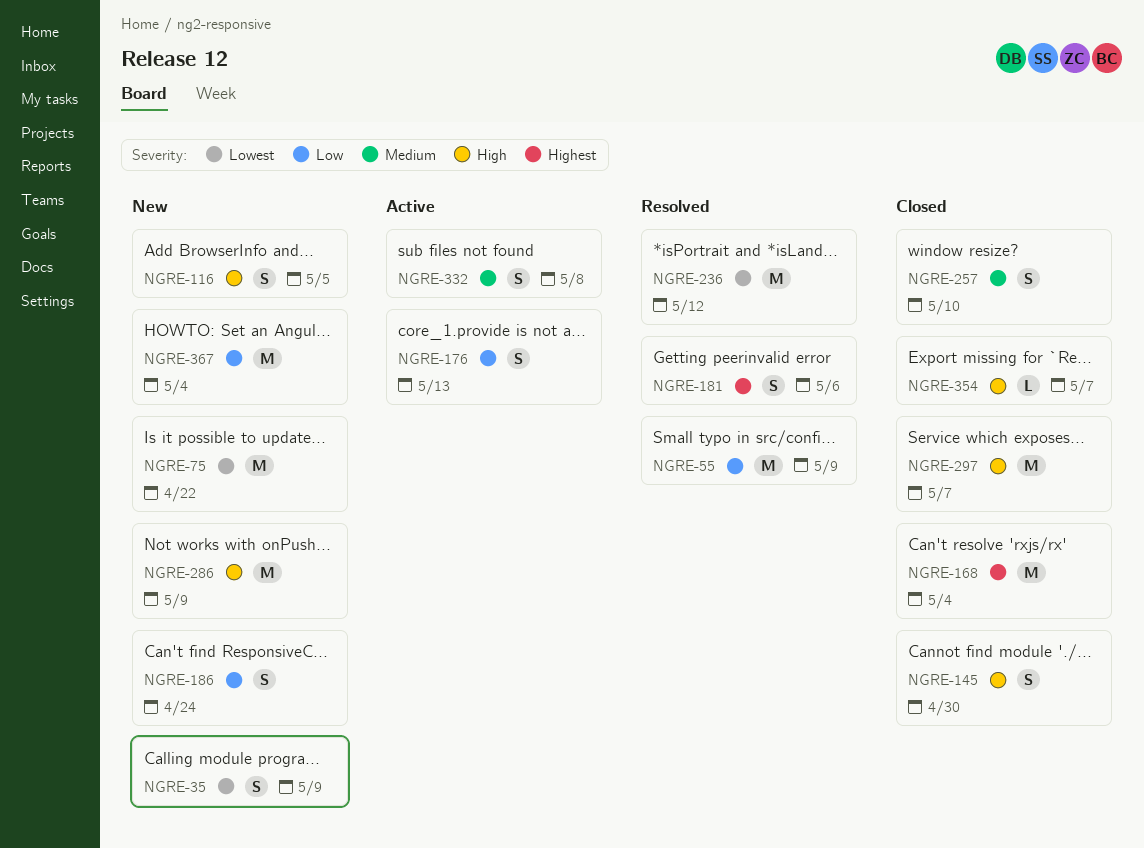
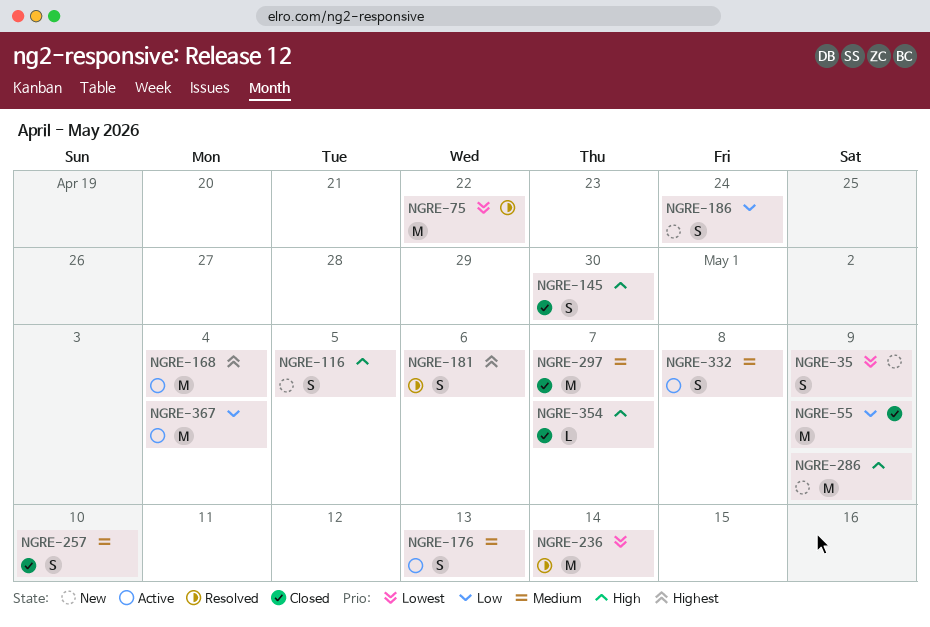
NGRE-55, status: Resolved -> Closed
NGRE-75, status: New -> Resolved
NGRE-168, status: Closed -> Active
NGRE-176, priority: Low -> Medium
NGRE-236, due: May 12 -> May 14
NGRE-297, priority: High -> Medium
NGRE-367, status: New -> Active

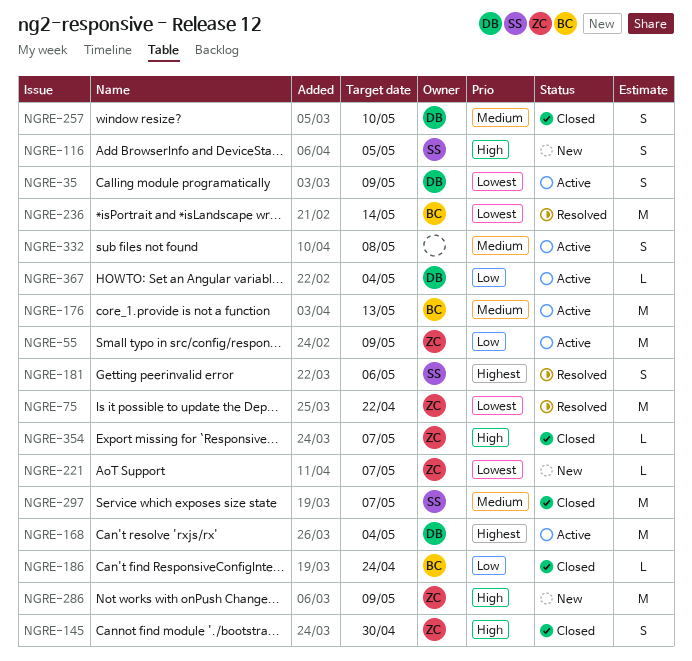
NGRE-35, status: New -> Active
NGRE-55, status: Closed -> Active
NGRE-176, estimate: S -> M
NGRE-186, status: New -> Closed
NGRE-186, estimate: S -> L
NGRE-221: none -> present
NGRE-367, estimate: M -> L

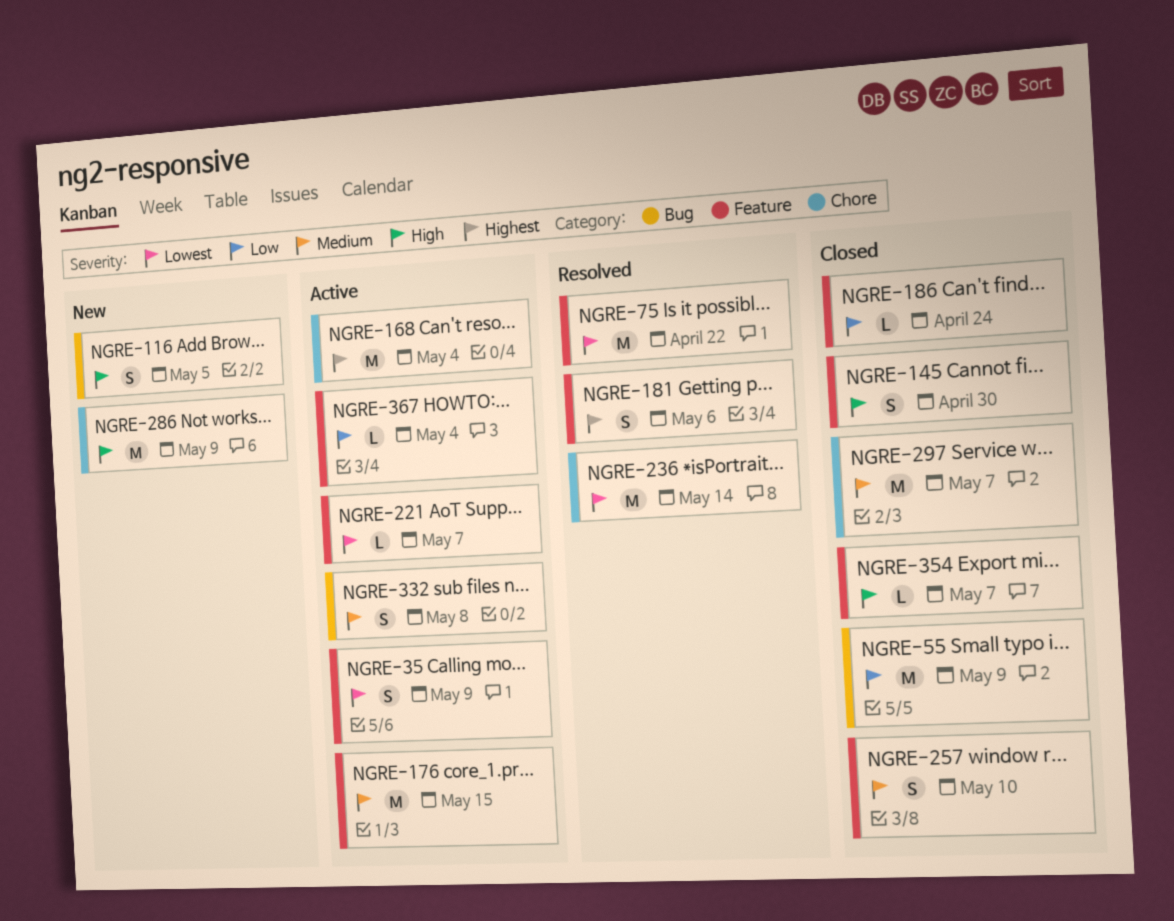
NGRE-55, status: Active -> Closed
NGRE-176, due: May 13 -> May 15
NGRE-221, status: New -> Active

